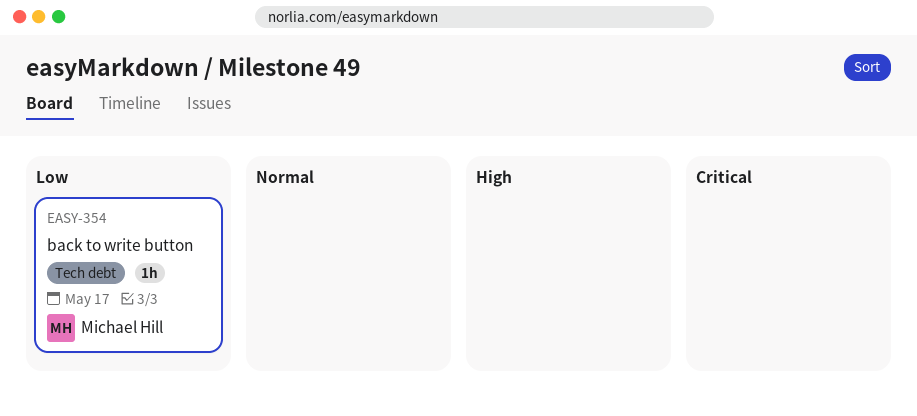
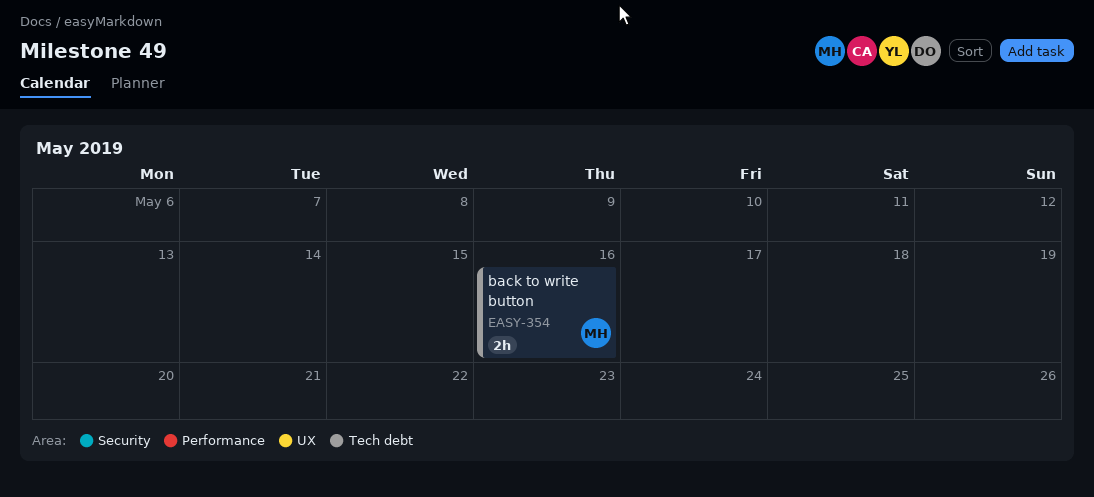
EASY-354, estimate: 1h -> 2h
EASY-354, due: May 17 -> May 16

